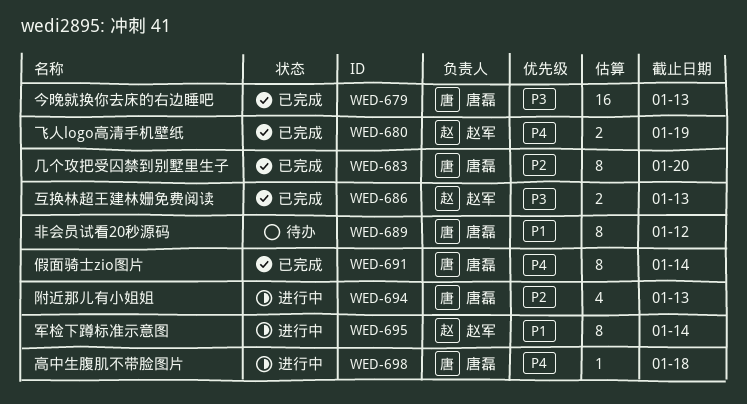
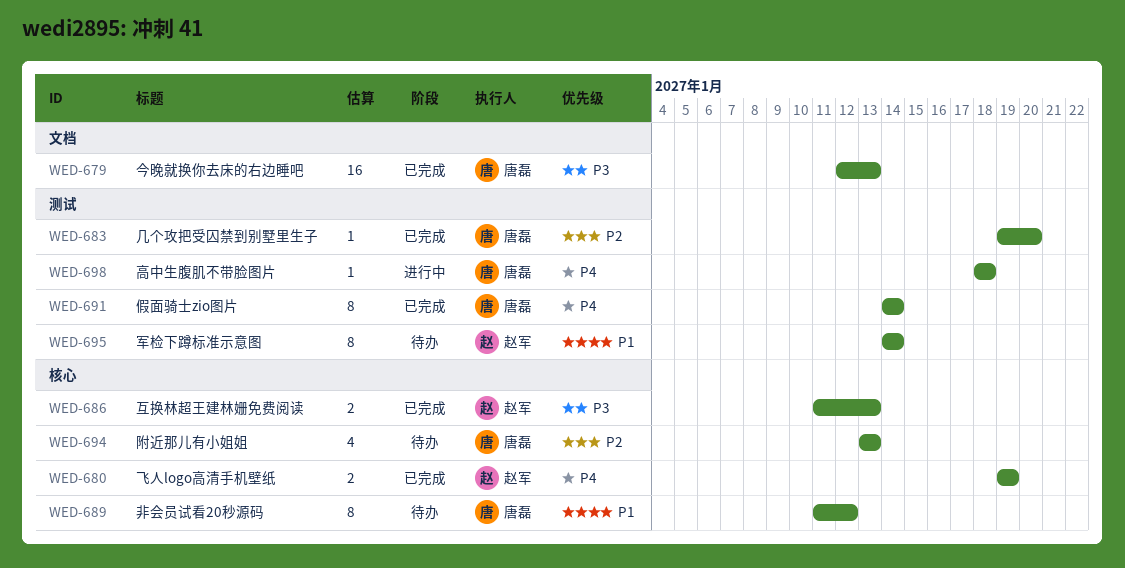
WED-683, estimate: 8 -> 1
WED-694, status: 进行中 -> 待办
WED-695, status: 进行中 -> 待办

